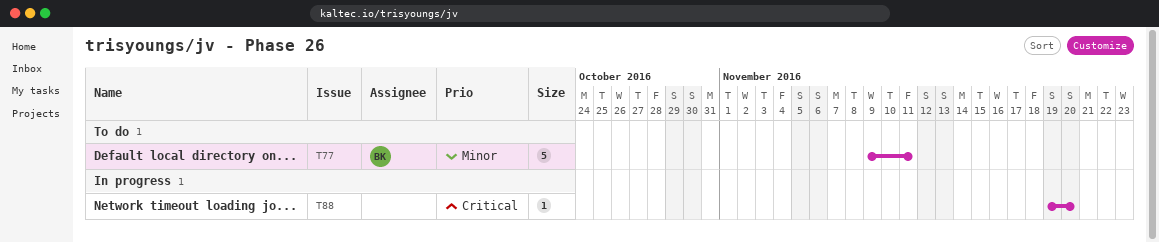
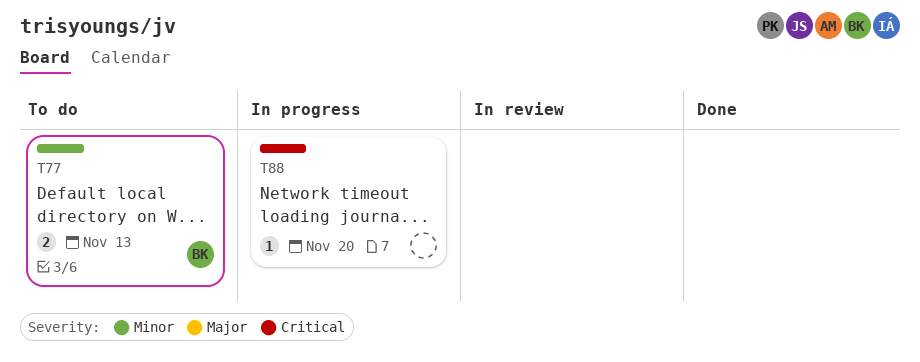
T77, estimate: 5 -> 2
T77, due: Nov 11 -> Nov 13

